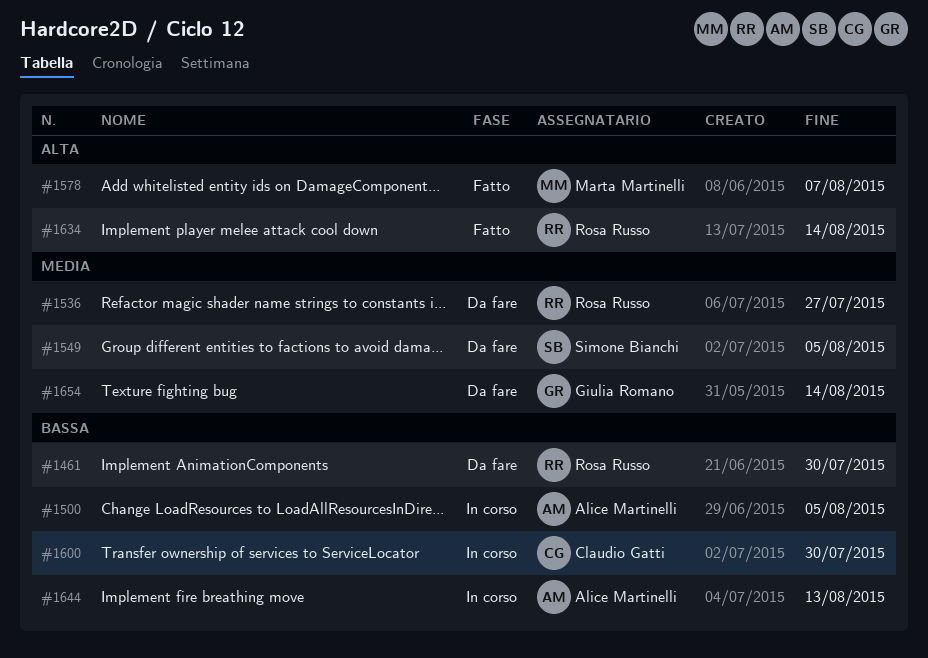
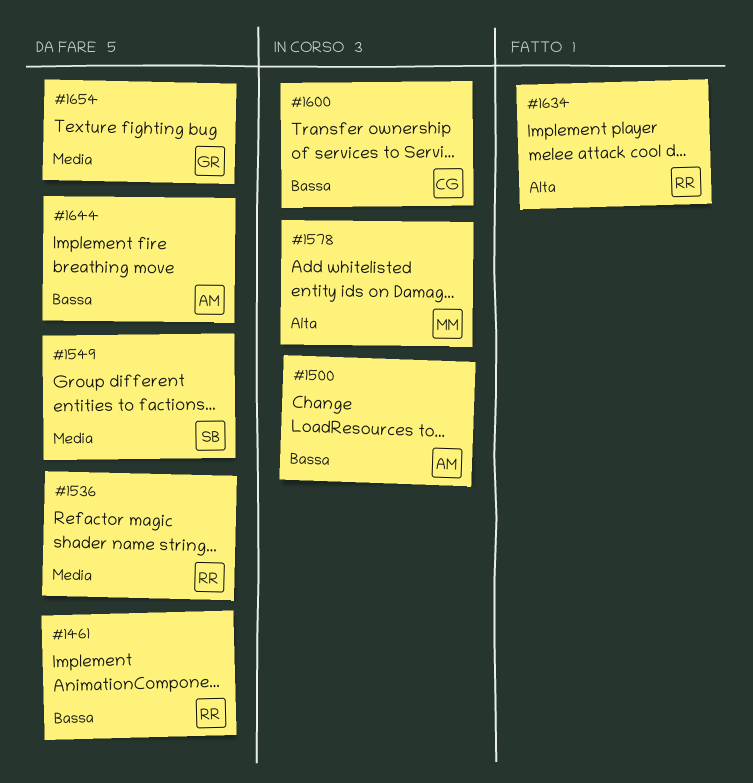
#1578, status: Fatto -> In corso
#1644, status: In corso -> Da fare

